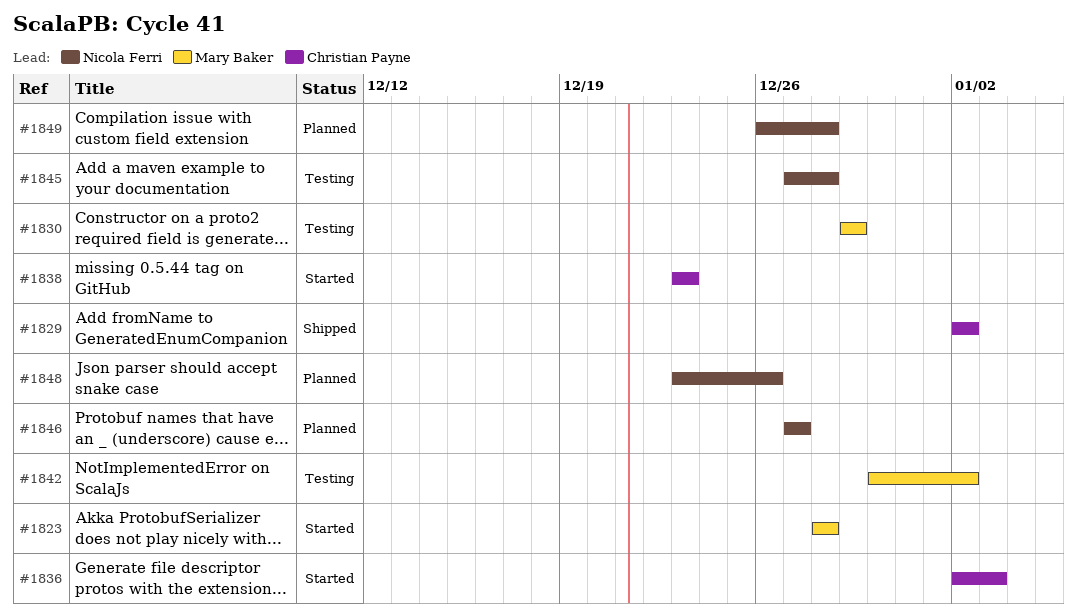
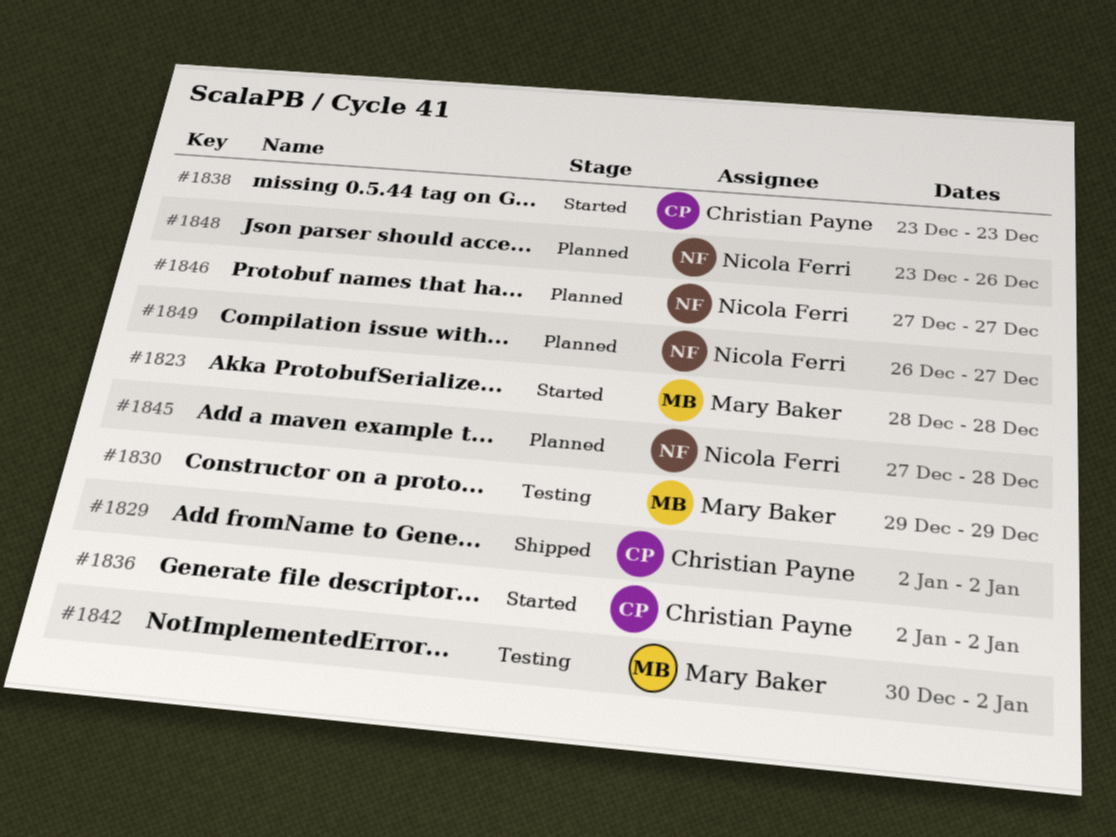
#1836, due: Jan 3 -> Jan 2
#1845, status: Testing -> Planned
#1849, due: Dec 28 -> Dec 27

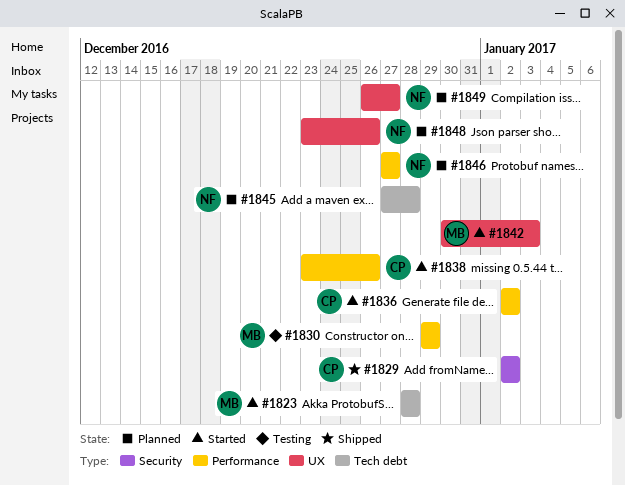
#1838, due: Dec 23 -> Dec 26
#1842, status: Testing -> Started
#1842, due: Jan 2 -> Jan 3

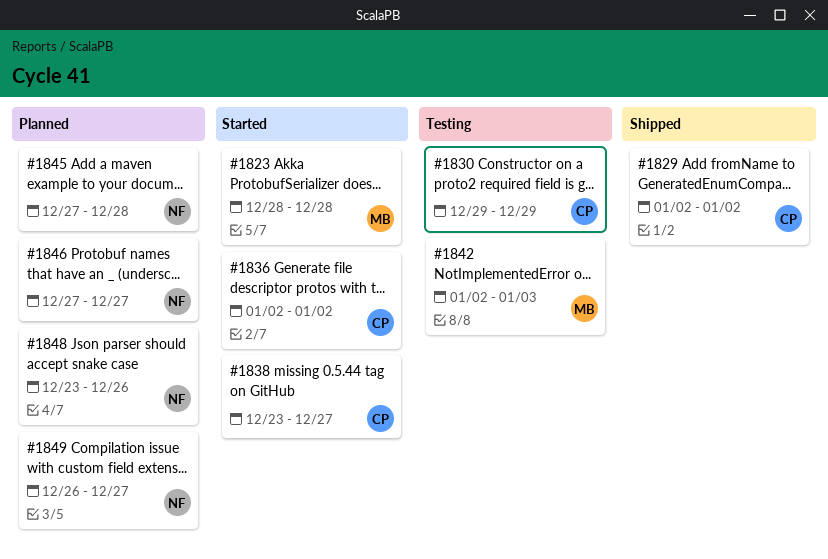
#1830, owner: MB -> CP
#1838, due: Dec 26 -> Dec 27
#1842, status: Started -> Testing
#1842, start: Dec 30 -> Jan 2

